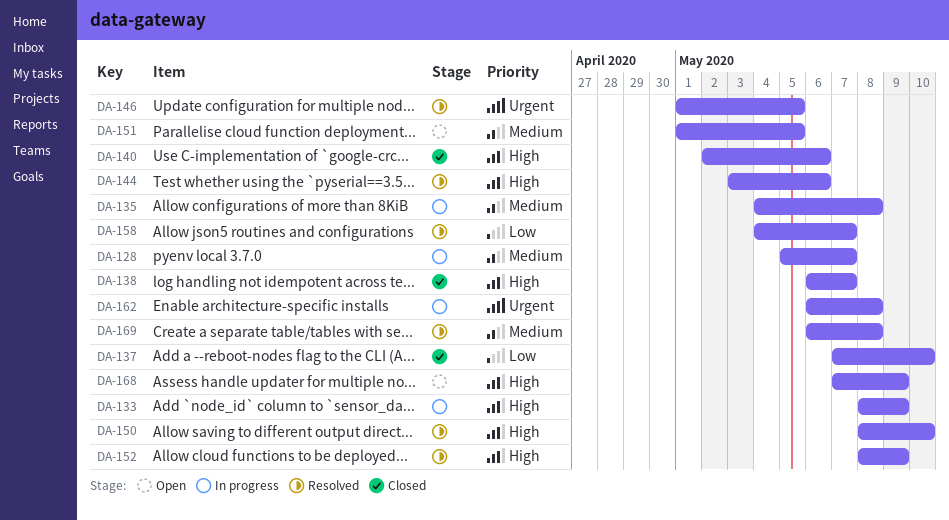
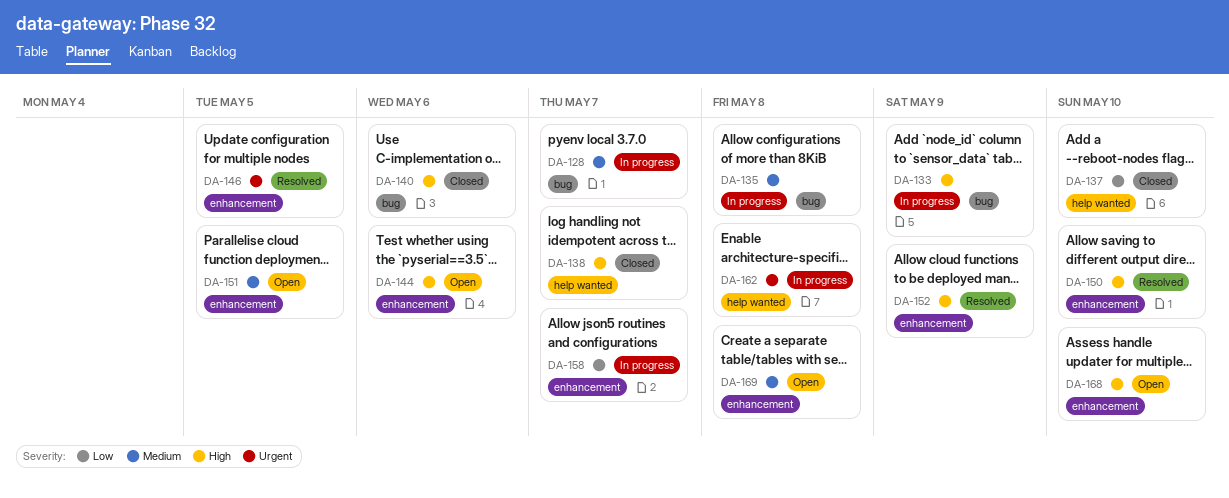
DA-144, status: Resolved -> Open
DA-158, status: Resolved -> In progress
DA-168, due: May 9 -> May 10
DA-169, status: Resolved -> Open

